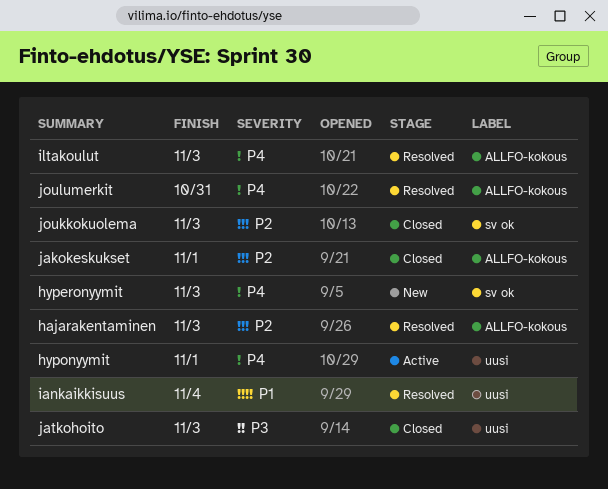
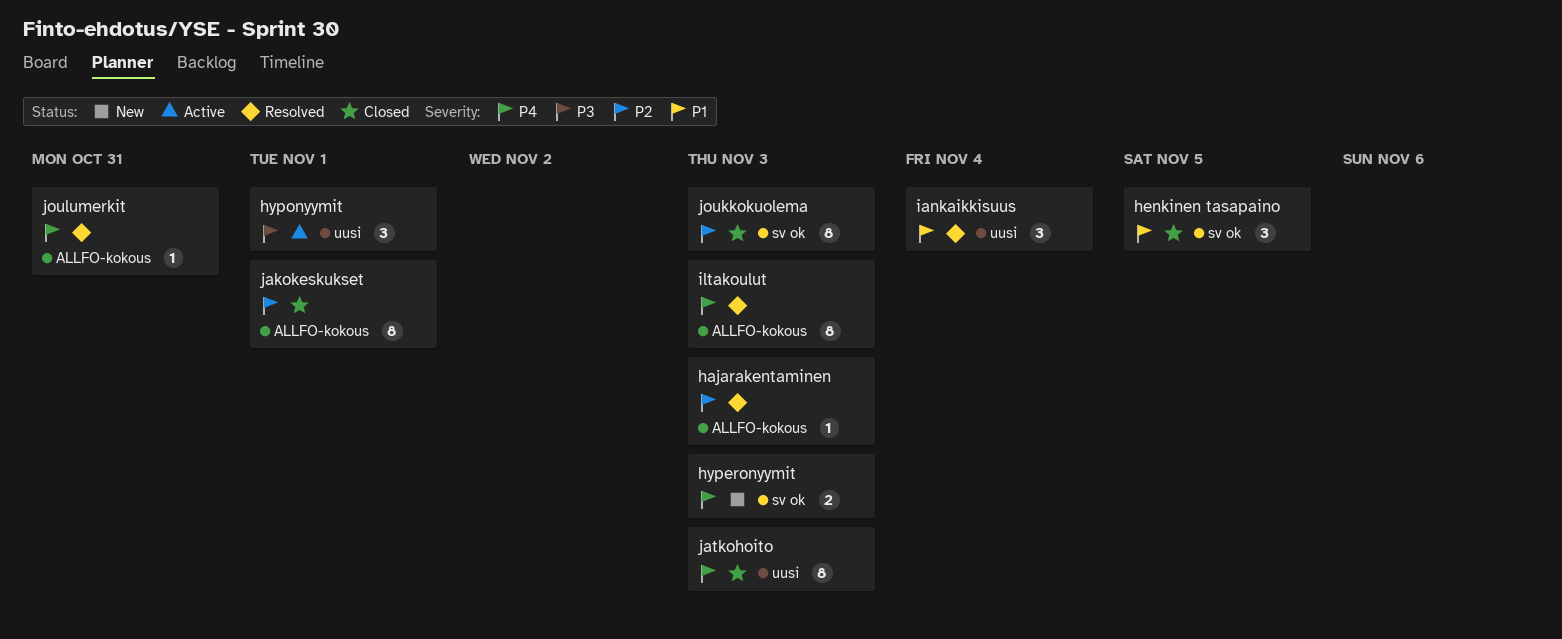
henkinen tasapaino: none -> present
hyponyymit, priority: P4 -> P3
jatkohoito, priority: P3 -> P4

